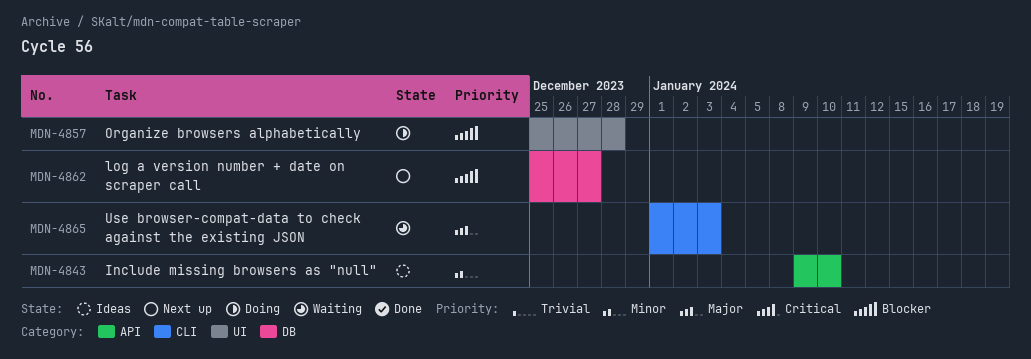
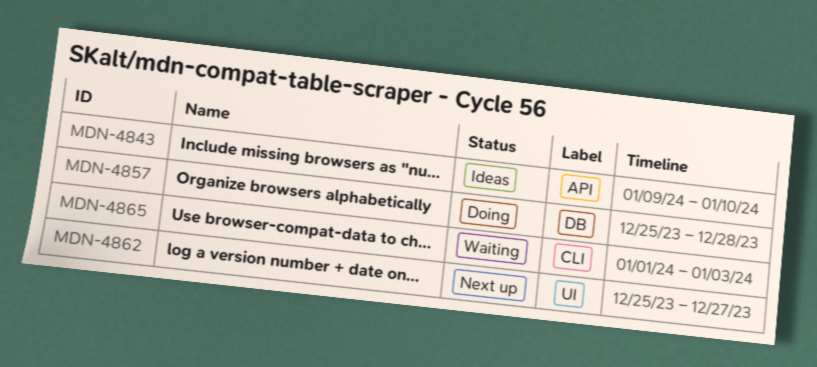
MDN-4857, label: UI -> DB
MDN-4862, label: DB -> UI

